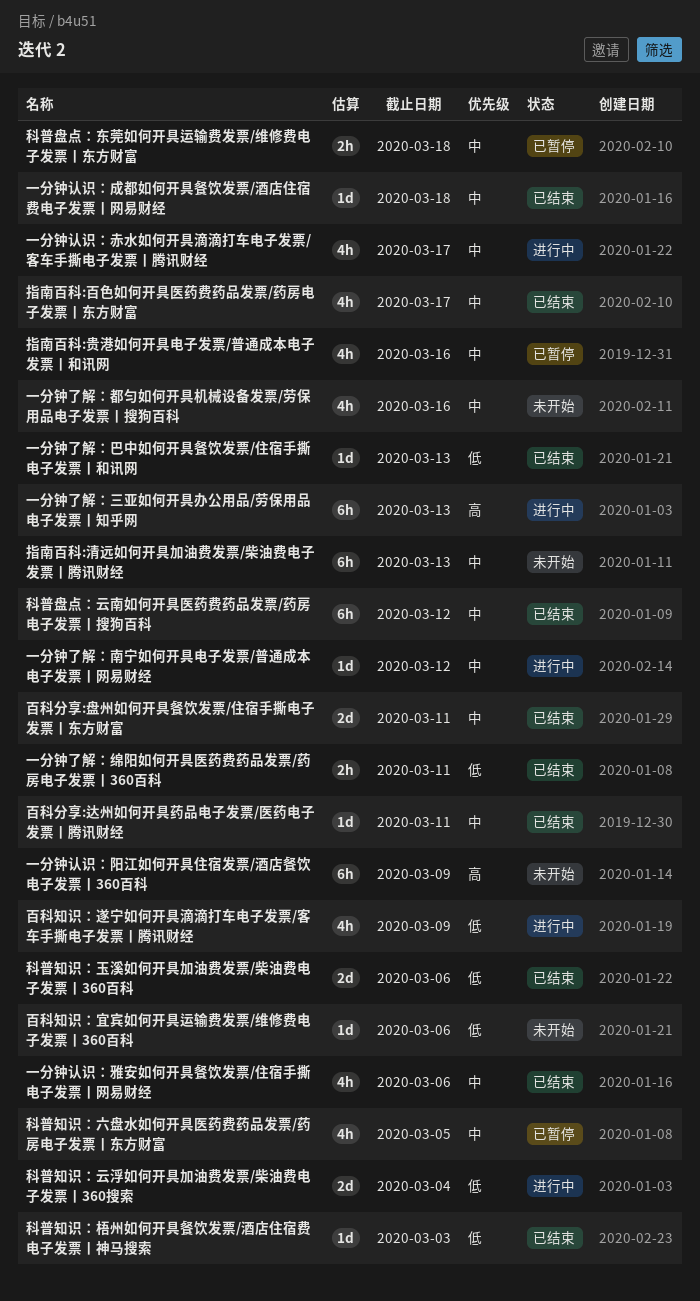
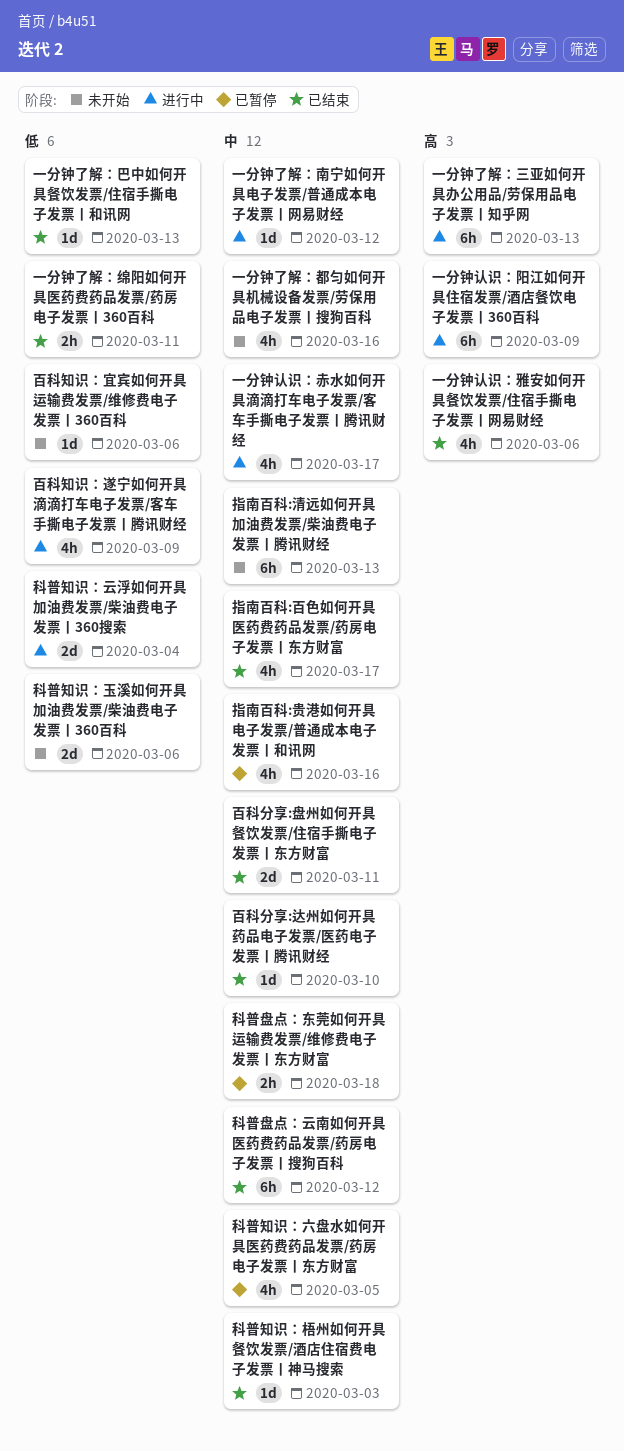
一分钟认识：成都如何开具餐饮发票/酒店住宿费电子发票丨网易财经: present -> none
一分钟认识：阳江如何开具住宿发票/酒店餐饮电子发票丨360百科, status: 未开始 -> 进行中
一分钟认识：雅安如何开具餐饮发票/住宿手撕电子发票丨网易财经, priority: 中 -> 高
百科分享:达州如何开具药品电子发票/医药电子发票丨腾讯财经, due: Mar 11 -> Mar 10
科普知识：梧州如何开具餐饮发票/酒店住宿费电子发票丨神马搜索, priority: 低 -> 中
科普知识：玉溪如何开具加油费发票/柴油费电子发票丨360百科, status: 已结束 -> 未开始

